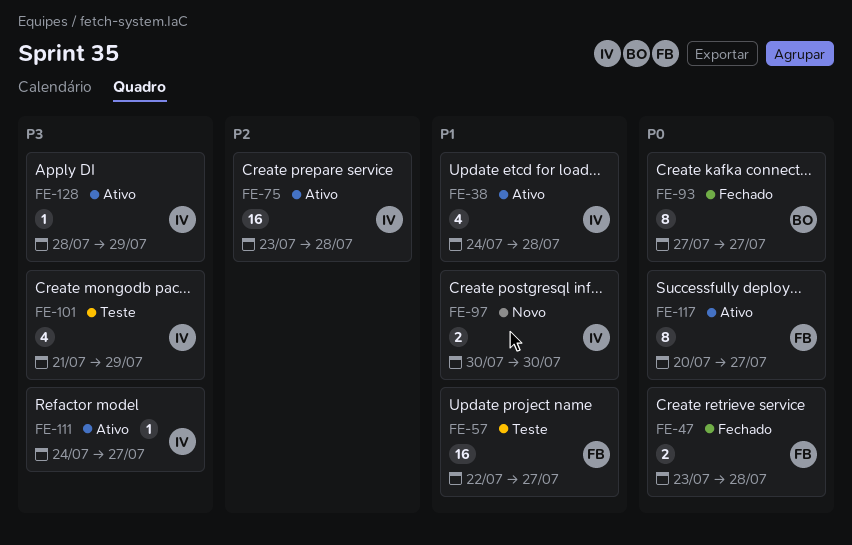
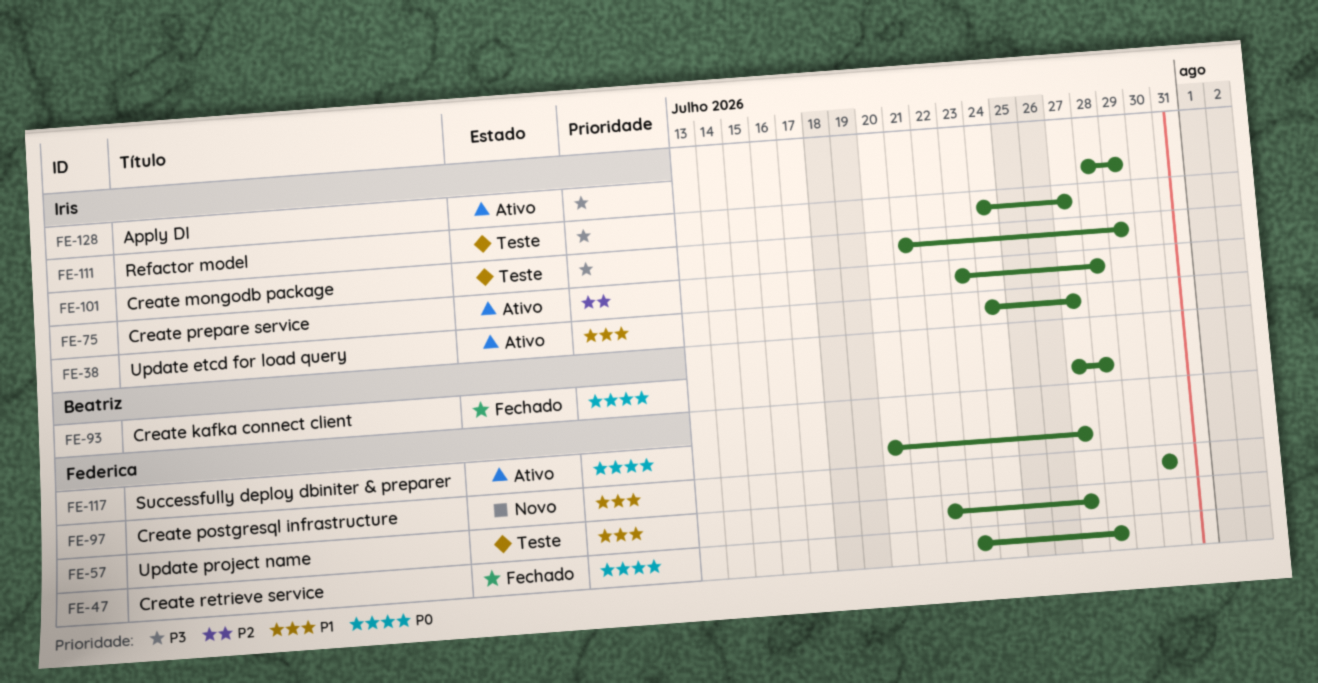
FE-38, due: Jul 28 -> Jul 27
FE-93, due: Jul 27 -> Jul 28
FE-97, owner: Iris -> Federica
FE-111, status: Ativo -> Teste

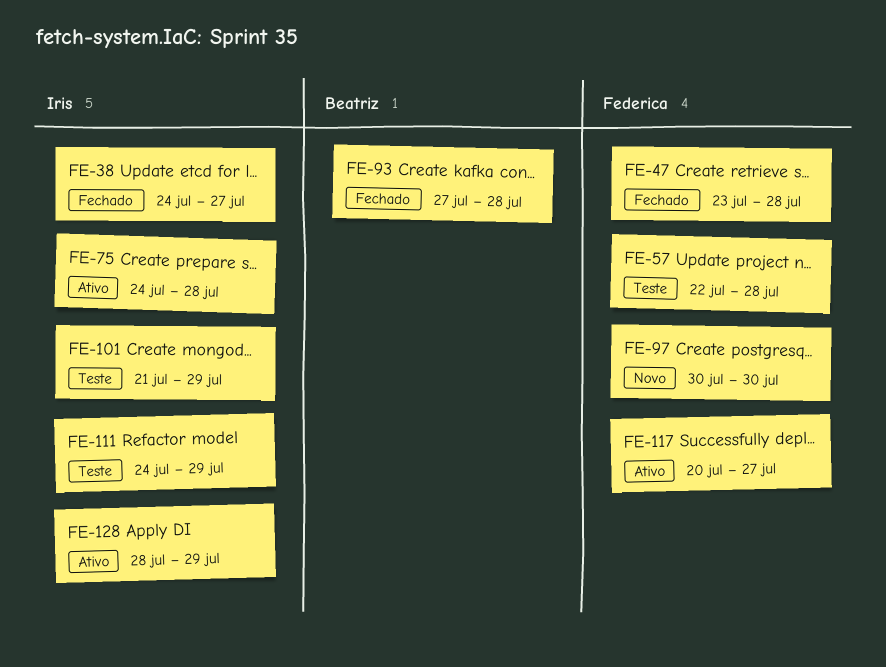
FE-38, status: Ativo -> Fechado
FE-57, due: Jul 27 -> Jul 28
FE-75, start: Jul 23 -> Jul 24
FE-111, due: Jul 27 -> Jul 29

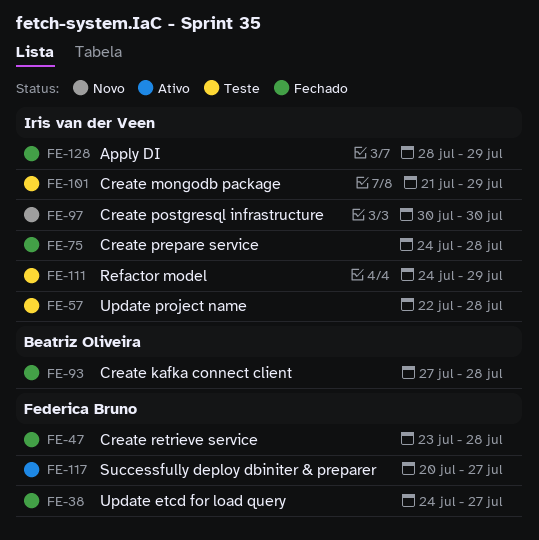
FE-38, owner: Iris van der Veen -> Federica Bruno
FE-57, owner: Federica Bruno -> Iris van der Veen
FE-75, status: Ativo -> Fechado
FE-97, owner: Federica Bruno -> Iris van der Veen
FE-128, status: Ativo -> Fechado

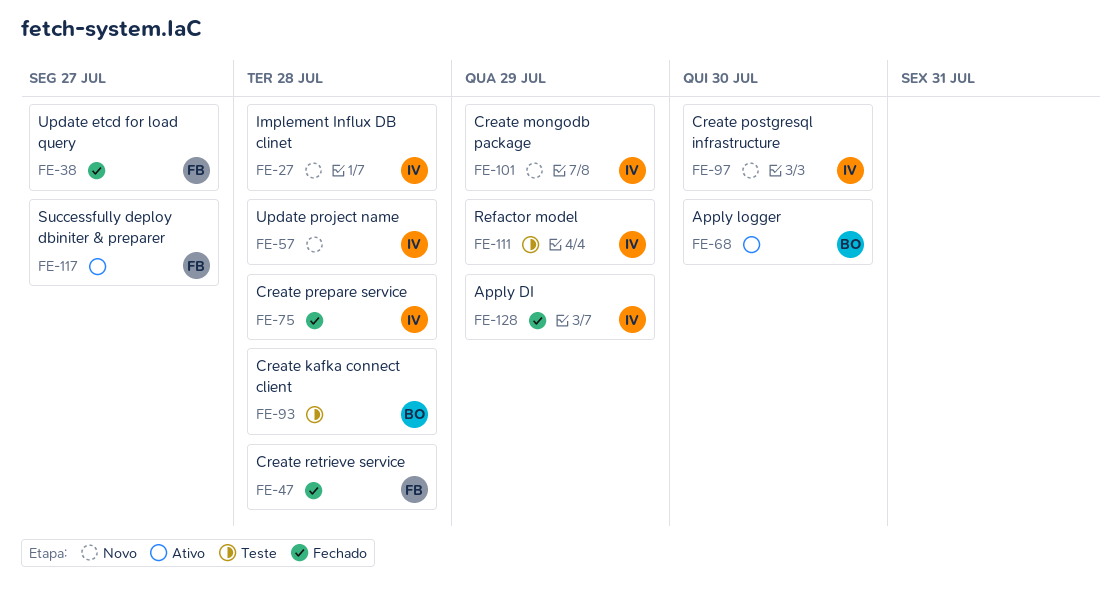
FE-27: none -> present
FE-57, status: Teste -> Novo
FE-68: none -> present
FE-93, status: Fechado -> Teste
FE-101, status: Teste -> Novo

